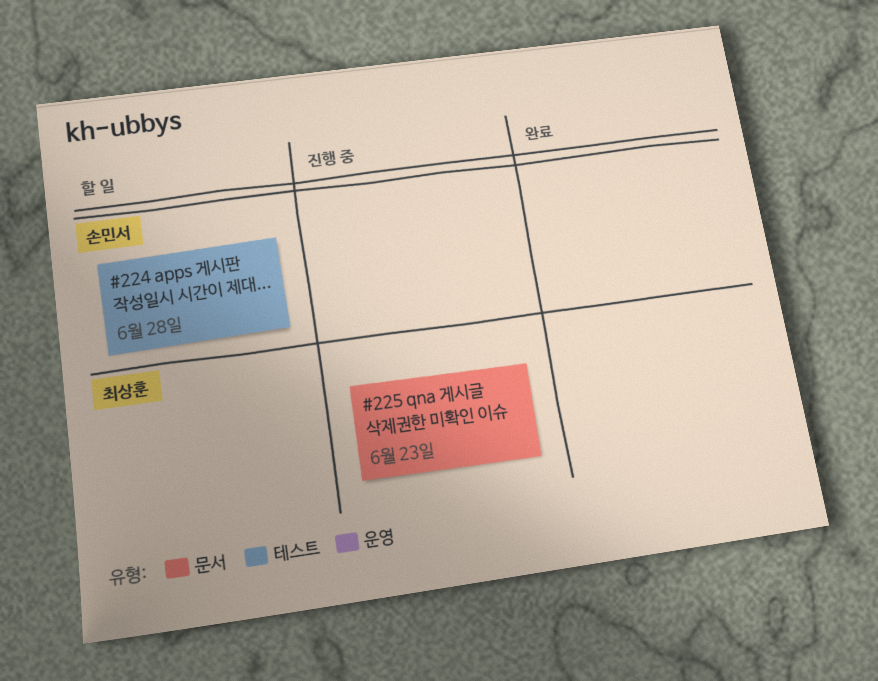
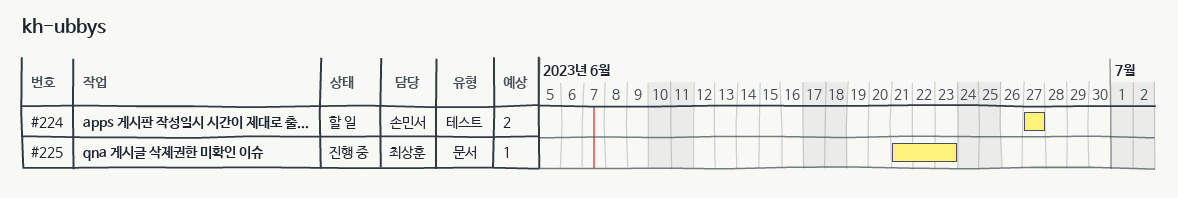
#224, due: Jun 28 -> Jun 27

